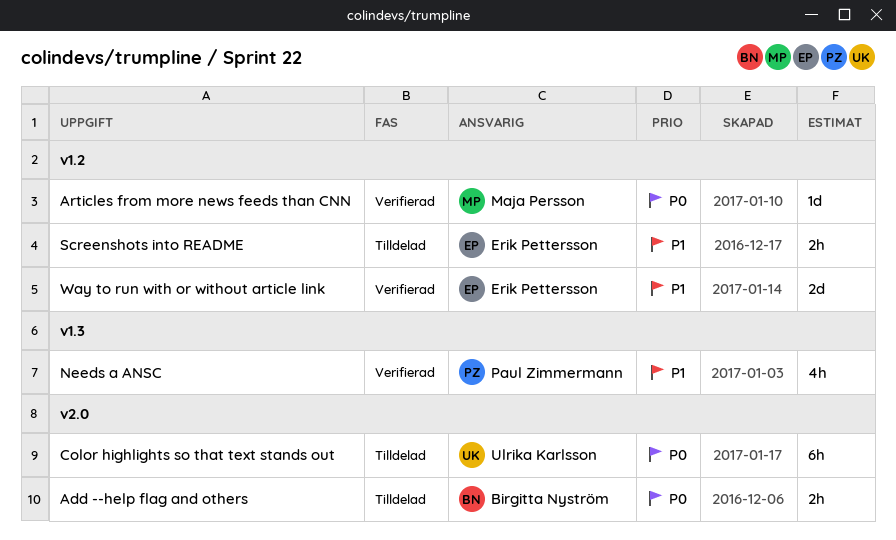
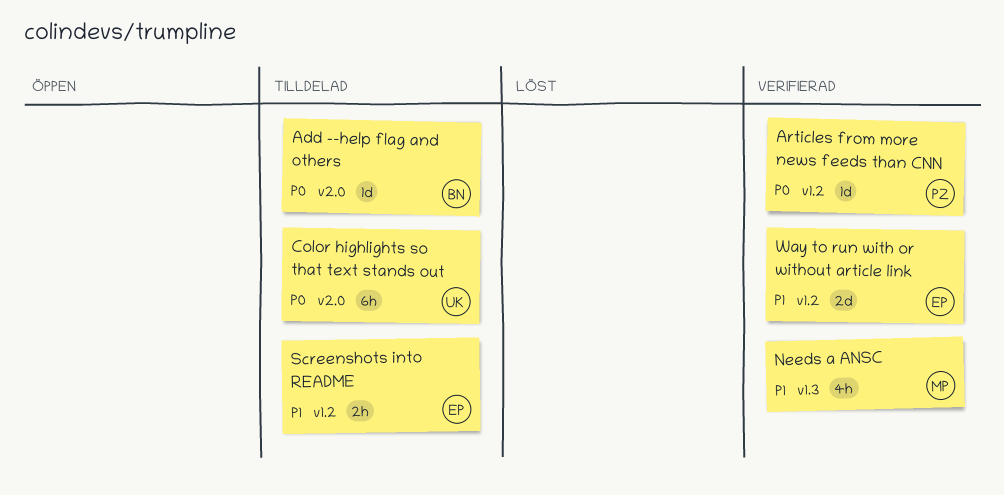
Add --help flag and others, estimate: 2h -> 1d
Articles from more news feeds than CNN, owner: Maja Persson -> Paul Zimmermann
Needs a ANSC, owner: Paul Zimmermann -> Maja Persson

